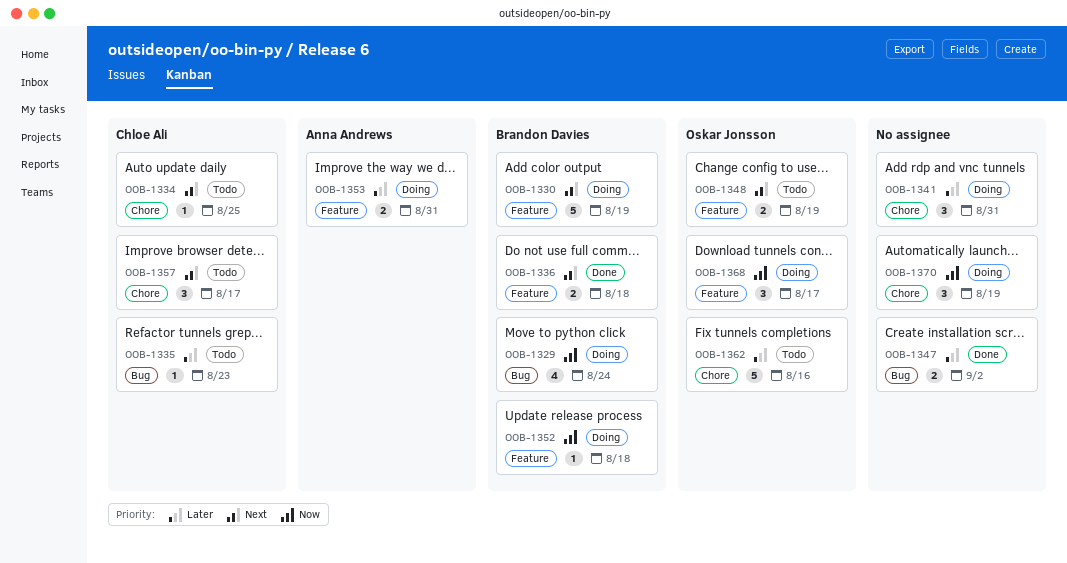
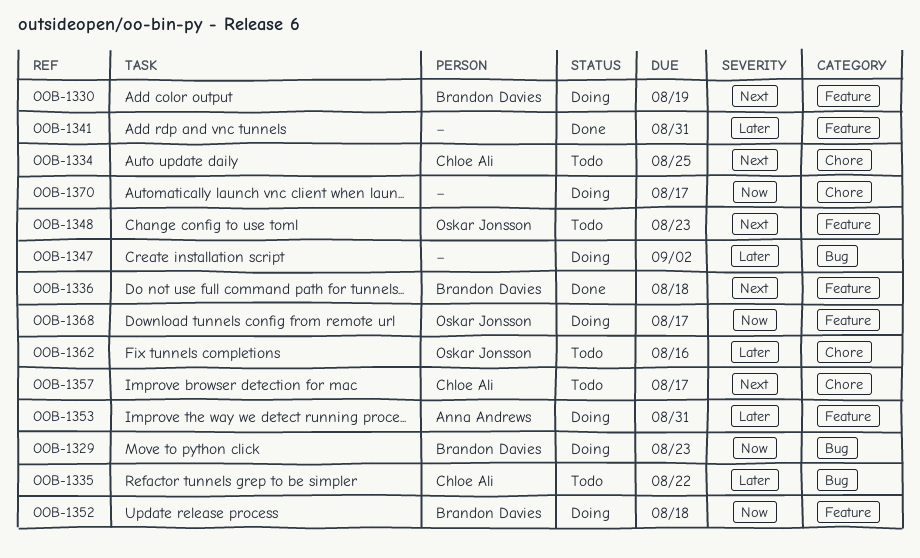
OOB-1329, due: Aug 24 -> Aug 23
OOB-1335, due: Aug 23 -> Aug 22
OOB-1341, status: Doing -> Done
OOB-1341, label: Chore -> Feature
OOB-1347, status: Done -> Doing
OOB-1348, due: Aug 19 -> Aug 23
OOB-1370, due: Aug 19 -> Aug 17

